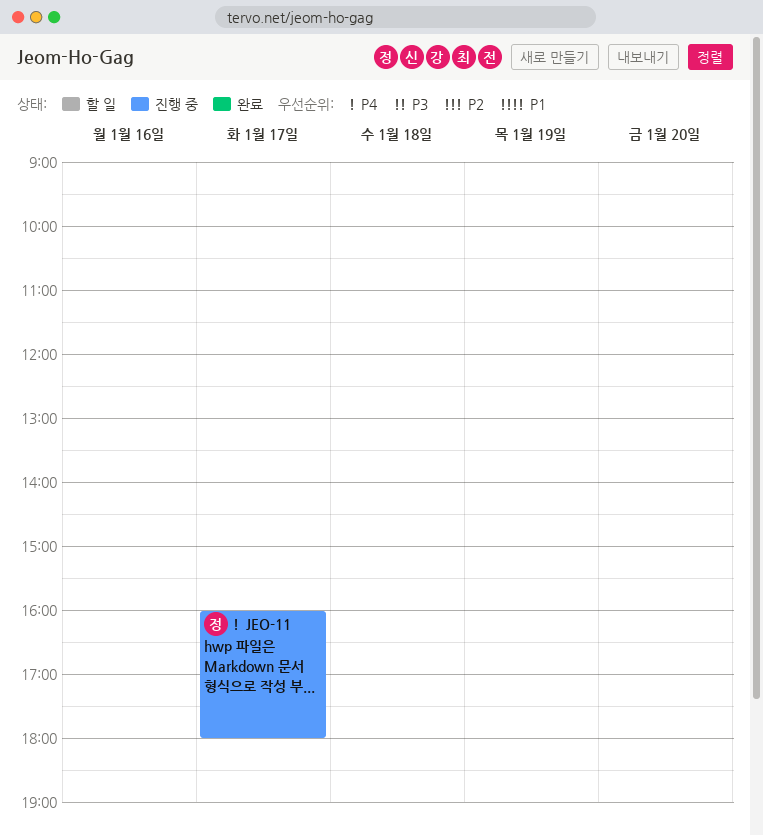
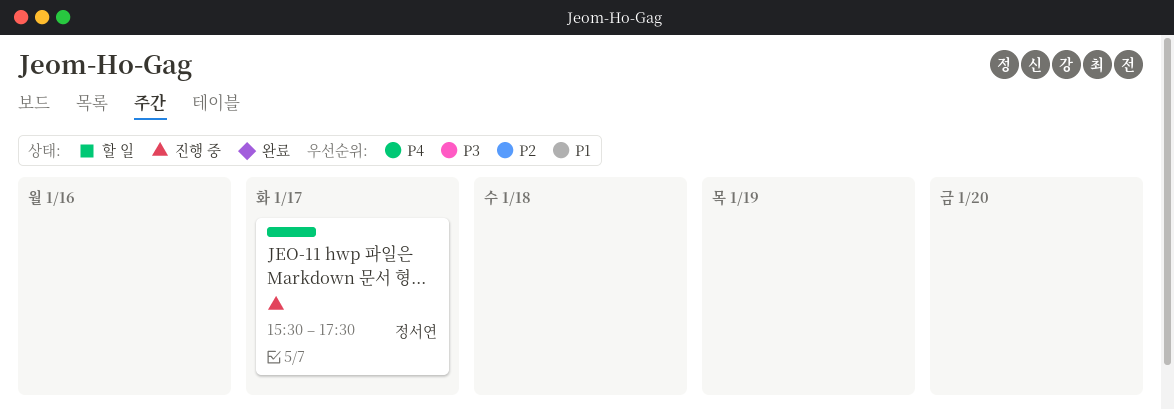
JEO-11, begins: 16:00 -> 15:30
JEO-11, ends: 18:00 -> 17:30

